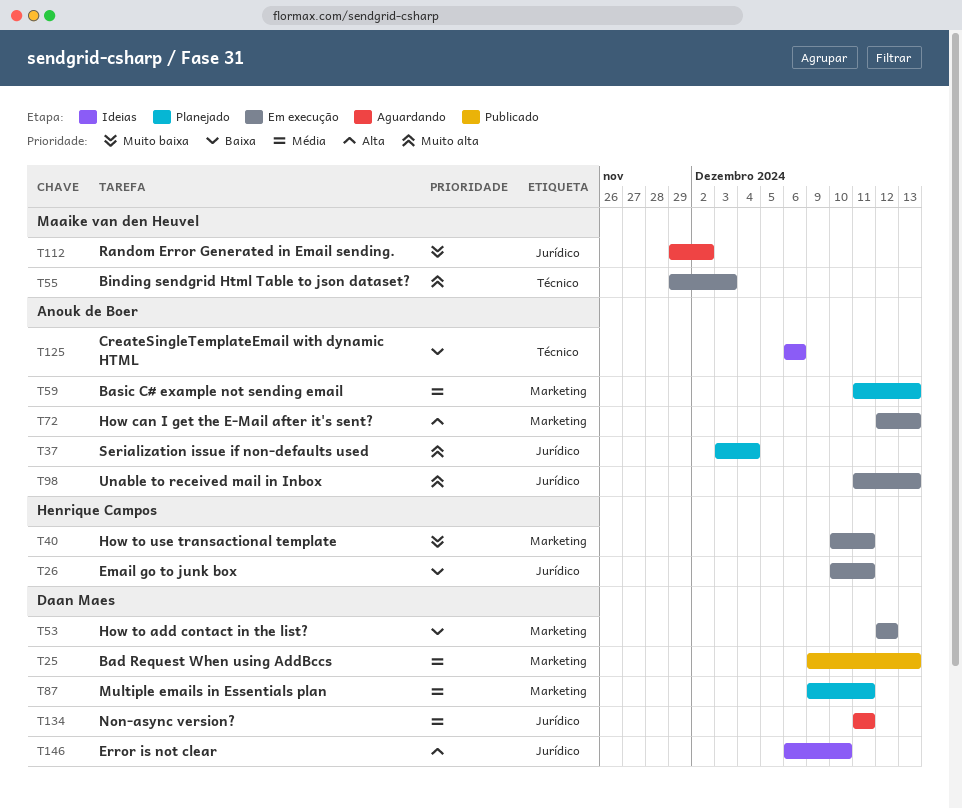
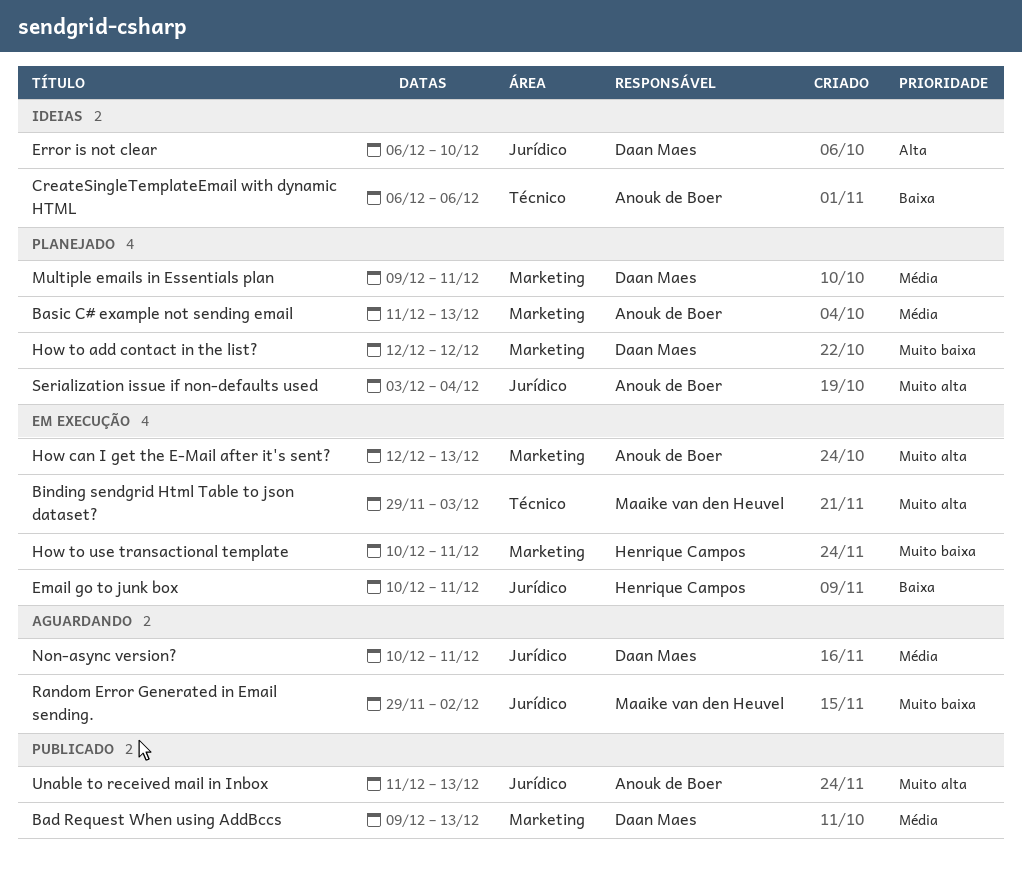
How can I get the E-Mail after it's sent?, priority: Alta -> Muito alta
How to add contact in the list?, status: Em execução -> Planejado
How to add contact in the list?, priority: Baixa -> Muito baixa
Non-async version?, start: Dec 11 -> Dec 10
Unable to received mail in Inbox, status: Em execução -> Publicado

